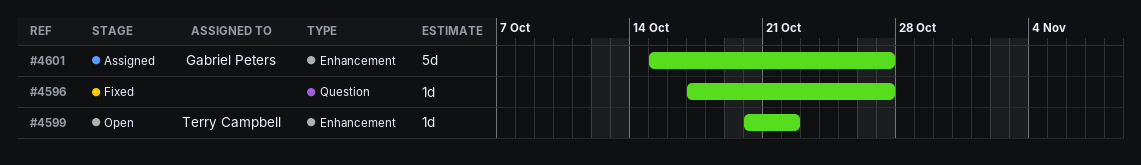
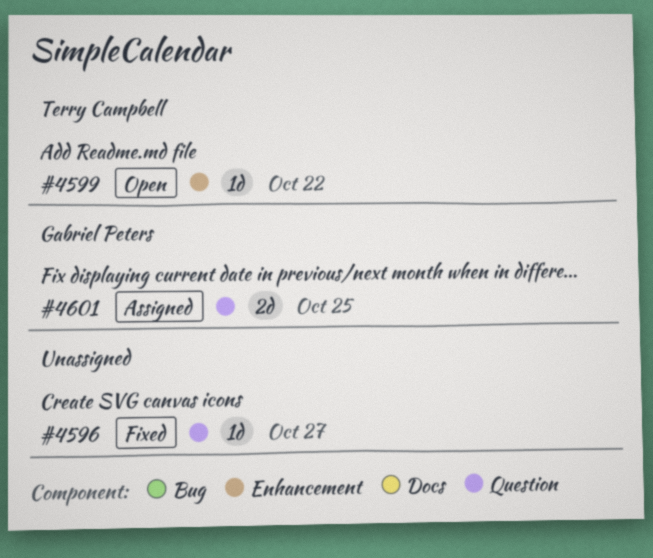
#4601, label: Enhancement -> Question
#4601, estimate: 5d -> 2d
#4601, due: Oct 27 -> Oct 25

